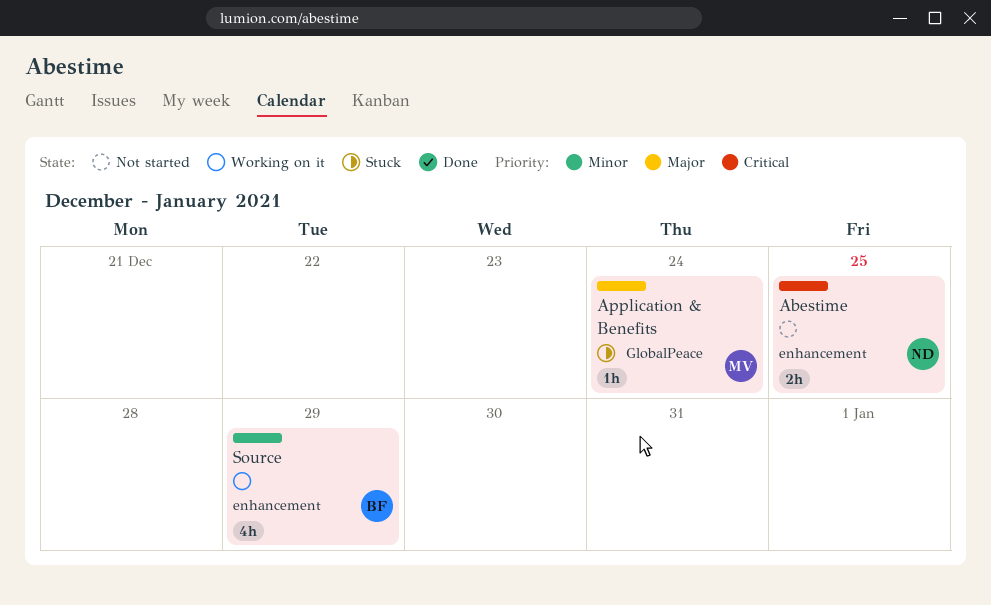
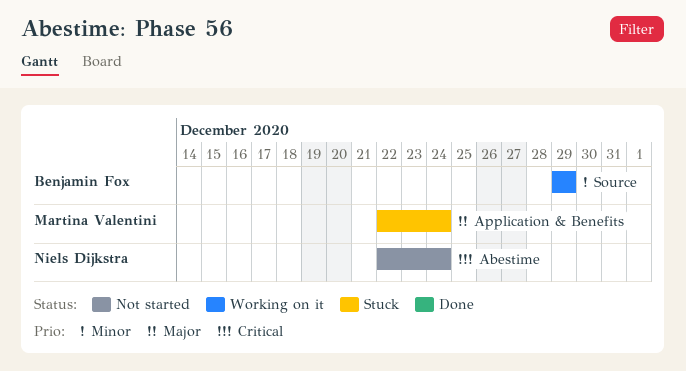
Abestime, due: Dec 25 -> Dec 24

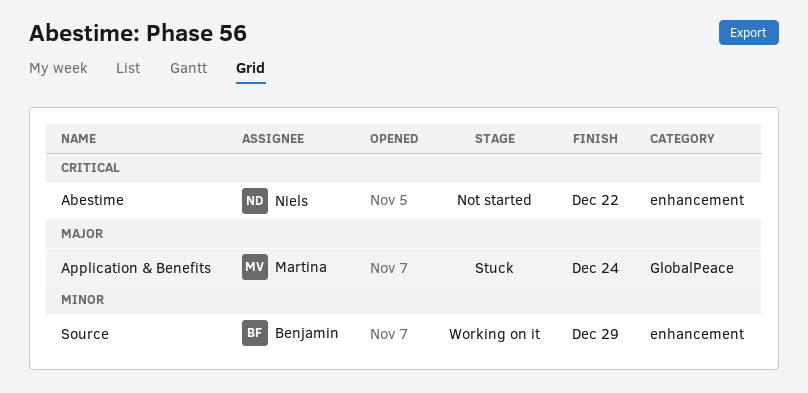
Abestime, due: Dec 24 -> Dec 22

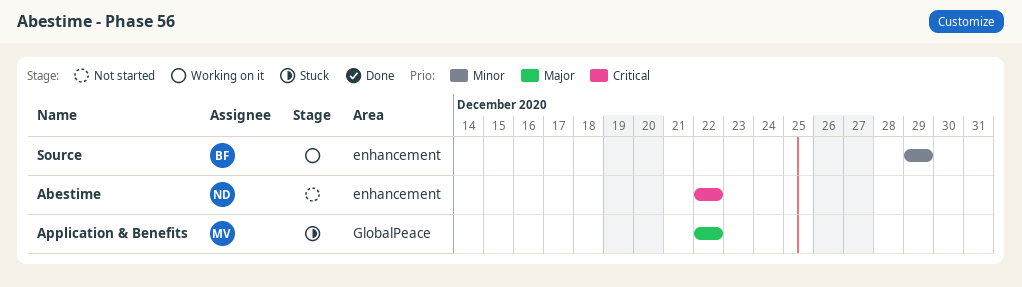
Application & Benefits, due: Dec 24 -> Dec 22

